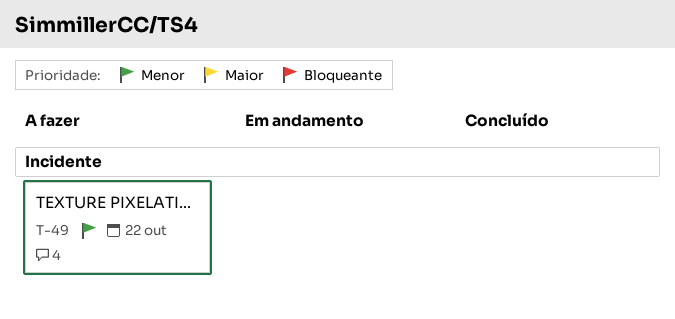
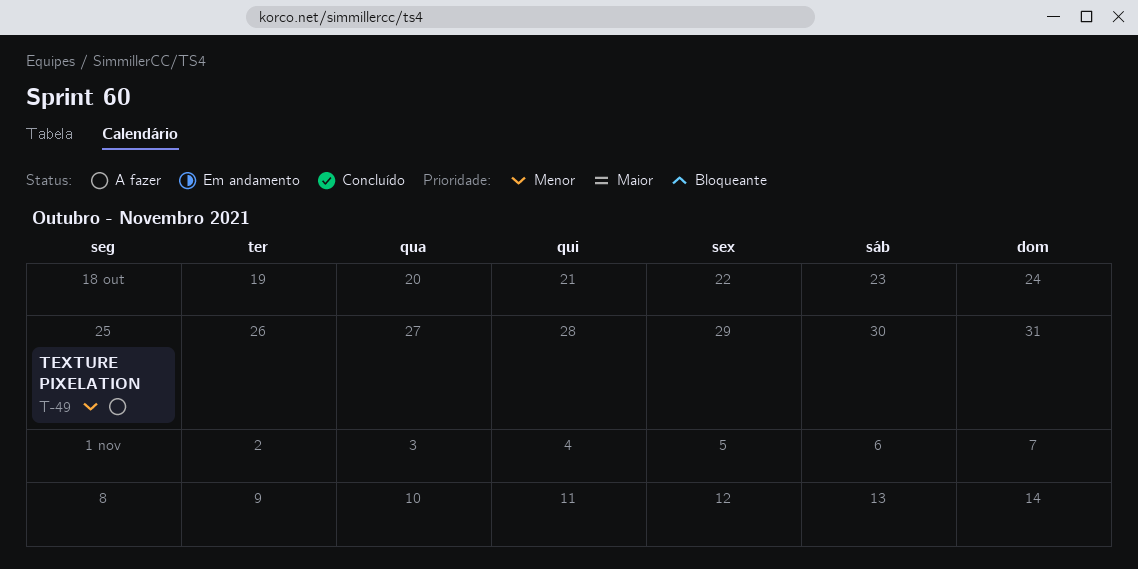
T-49, due: Oct 22 -> Oct 25

